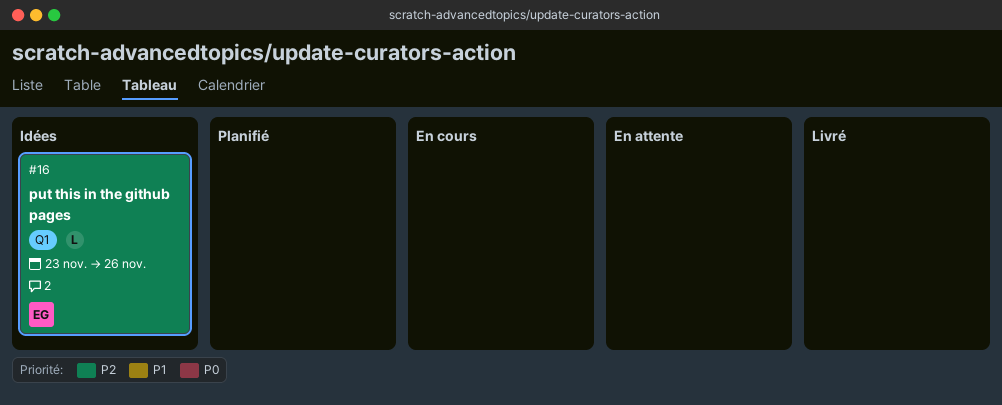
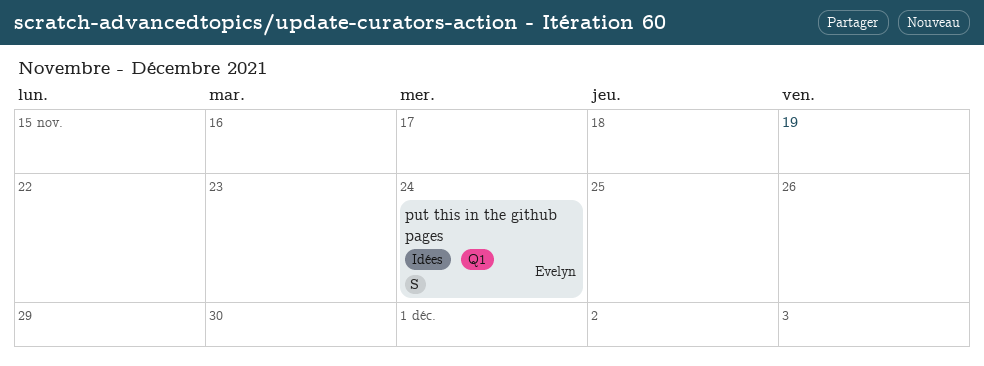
put this in the github pages, estimate: L -> S
put this in the github pages, due: Nov 26 -> Nov 24

